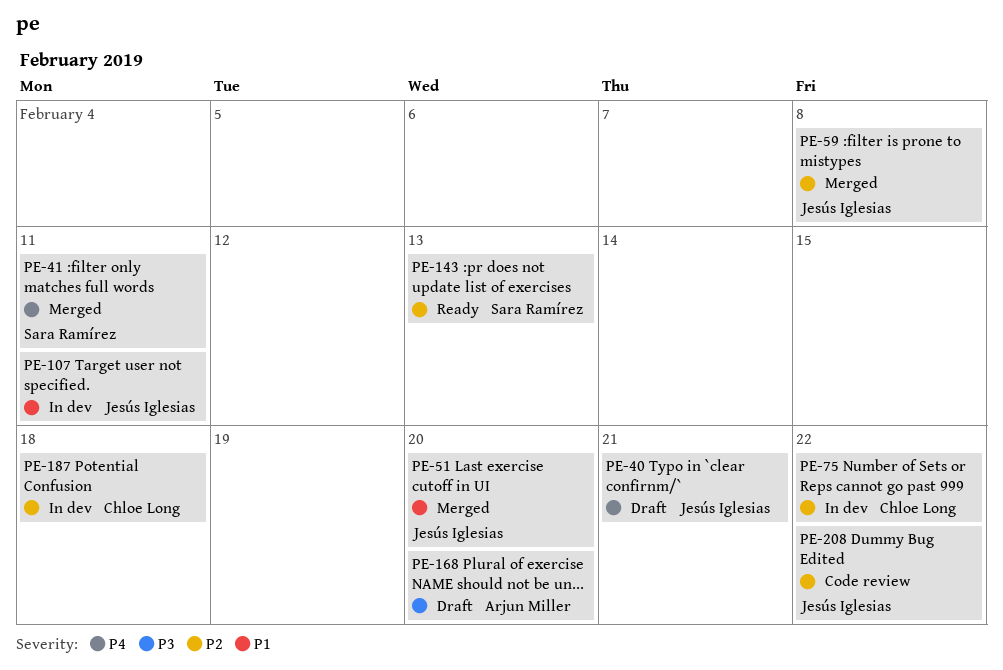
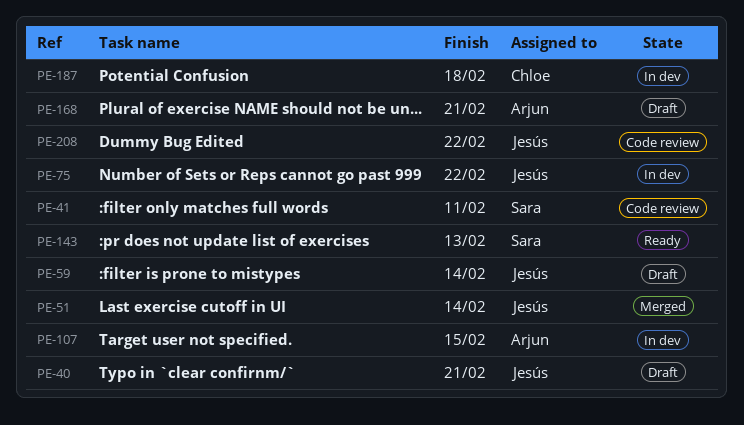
PE-41, status: Merged -> Code review
PE-51, due: Feb 20 -> Feb 14
PE-59, status: Merged -> Draft
PE-59, due: Feb 8 -> Feb 14
PE-75, owner: Chloe Long -> Jesús Iglesias
PE-107, owner: Jesús Iglesias -> Arjun Miller
PE-107, due: Feb 11 -> Feb 15
PE-168, due: Feb 20 -> Feb 21

